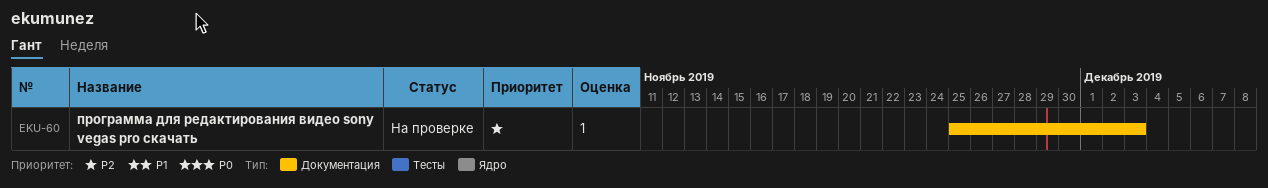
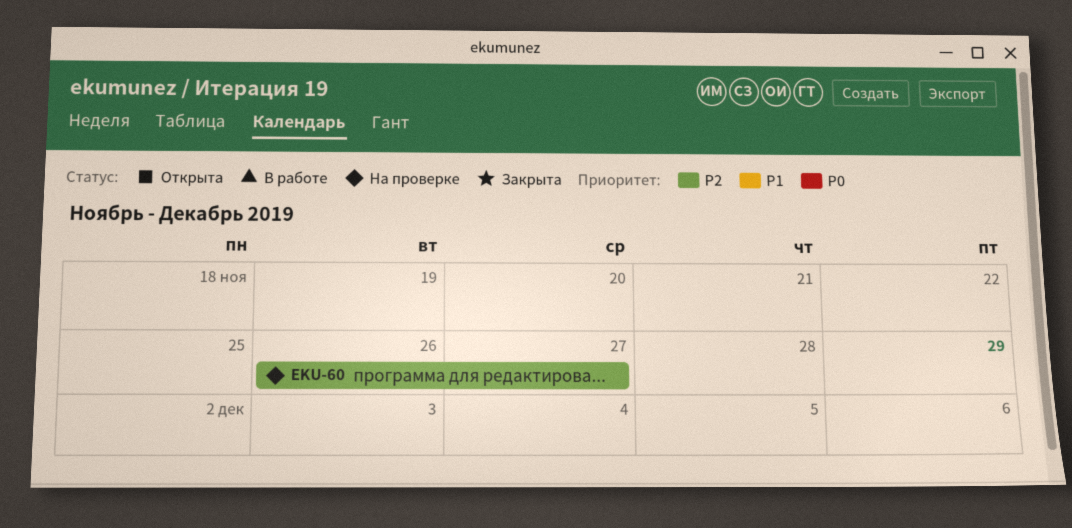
EKU-60, start: Nov 25 -> Nov 26
EKU-60, due: Dec 3 -> Nov 27

